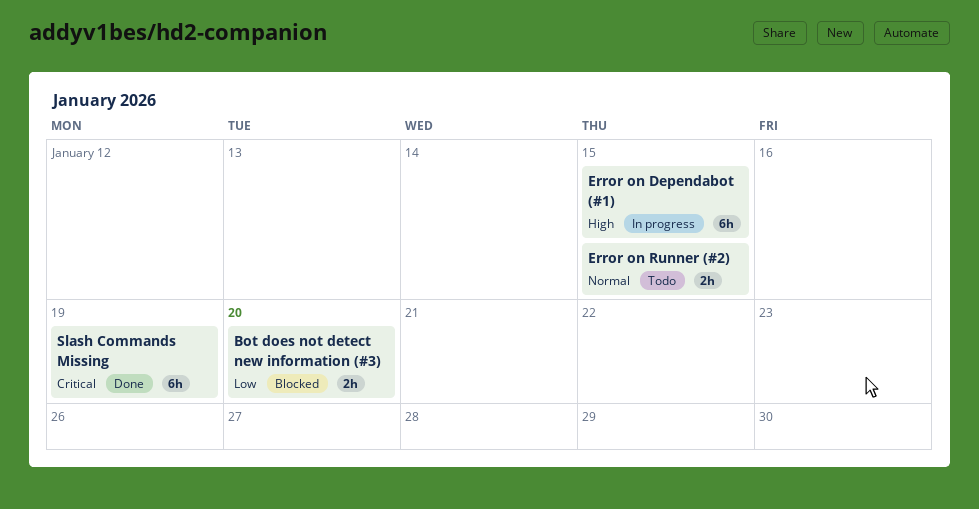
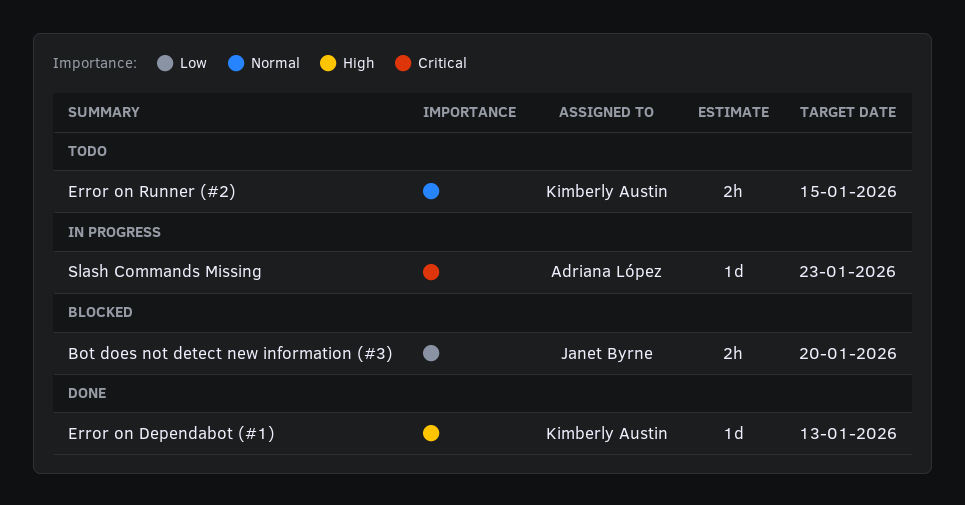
Error on Dependabot (#1), status: In progress -> Done
Error on Dependabot (#1), estimate: 6h -> 1d
Error on Dependabot (#1), due: Jan 15 -> Jan 13
Slash Commands Missing, status: Done -> In progress
Slash Commands Missing, estimate: 6h -> 1d
Slash Commands Missing, due: Jan 19 -> Jan 23

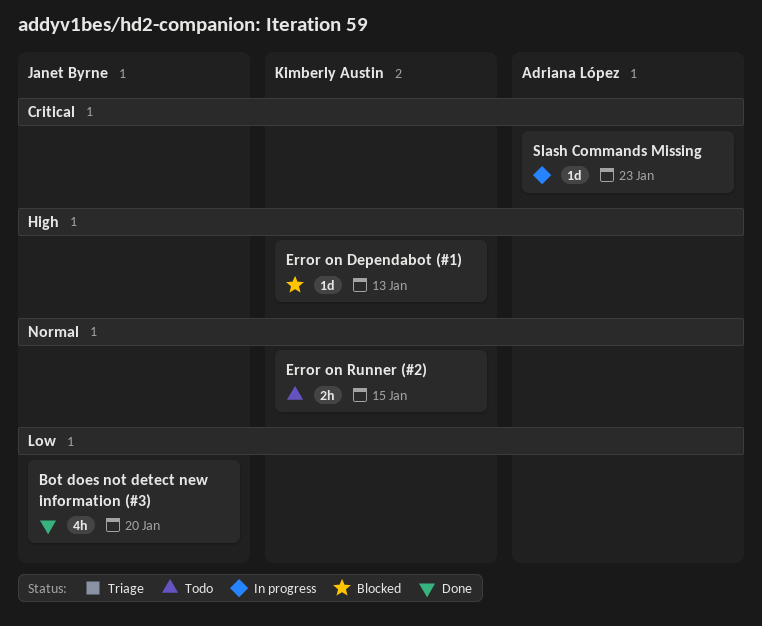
Bot does not detect new information (#3), status: Blocked -> Done
Bot does not detect new information (#3), estimate: 2h -> 4h
Error on Dependabot (#1), status: Done -> Blocked

